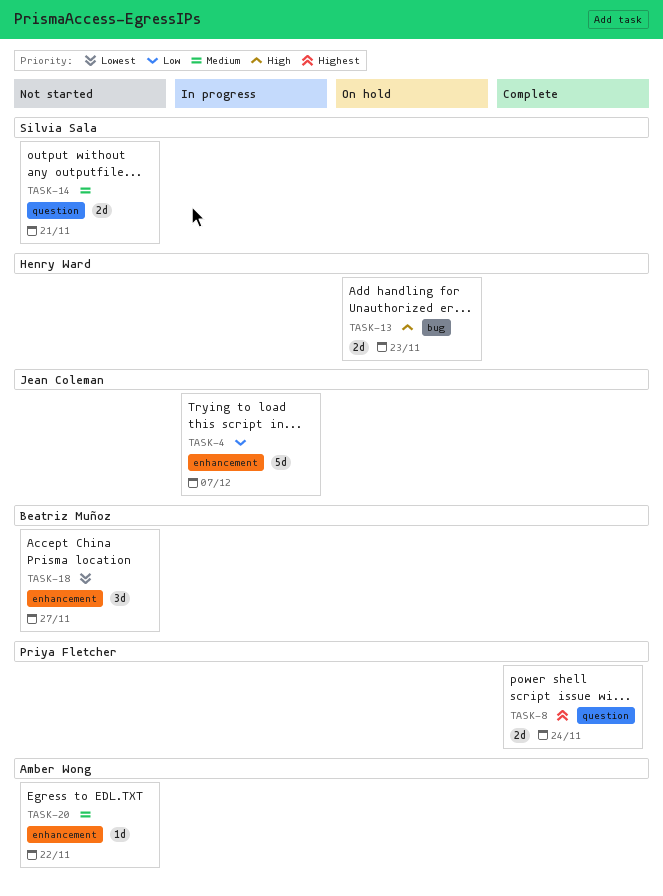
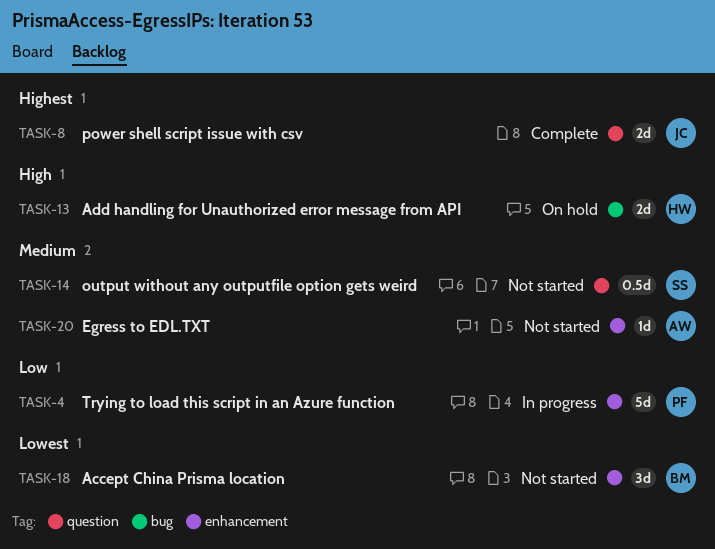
TASK-4, owner: Jean Coleman -> Priya Fletcher
TASK-8, owner: Priya Fletcher -> Jean Coleman
TASK-14, estimate: 2d -> 0.5d

